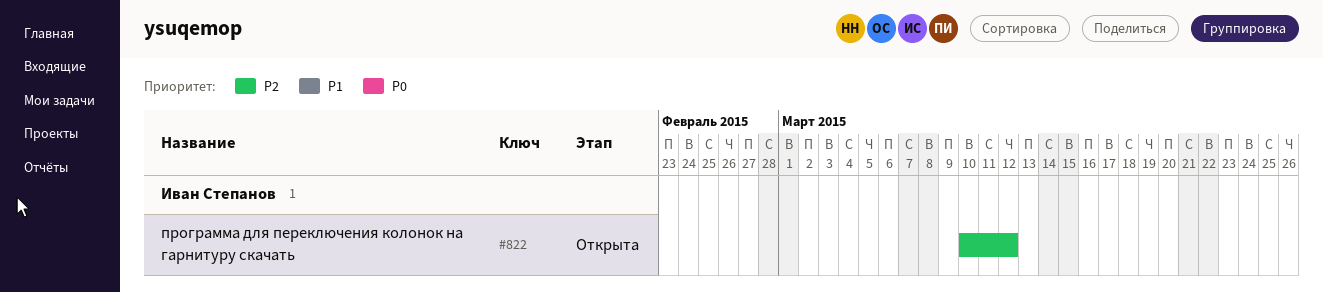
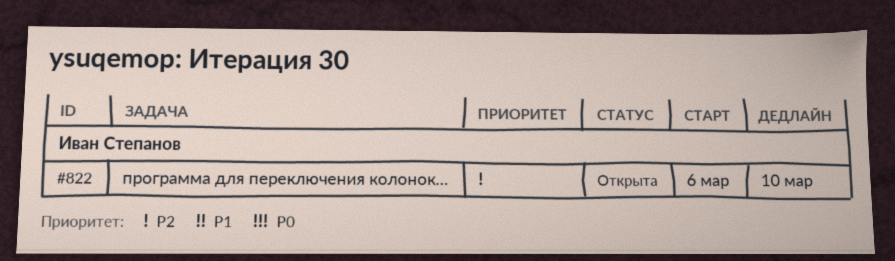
#822, start: Mar 10 -> Mar 6
#822, due: Mar 12 -> Mar 10

